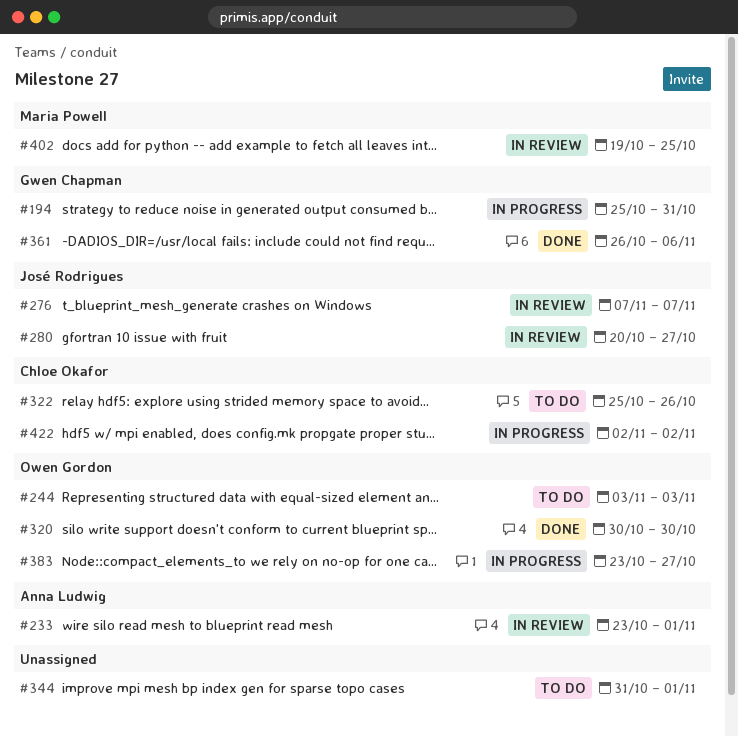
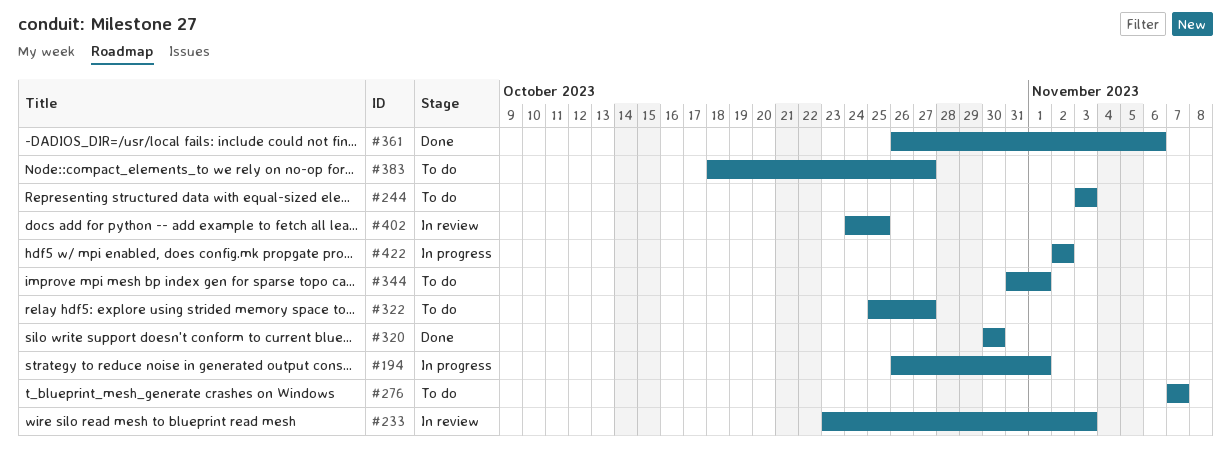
#194, start: Oct 25 -> Oct 26
#194, due: Oct 31 -> Nov 1
#233, due: Nov 1 -> Nov 3
#276, status: In review -> To do
#280: present -> none
#322, due: Oct 26 -> Oct 27
#383, status: In progress -> To do
#383, start: Oct 23 -> Oct 18
#402, start: Oct 19 -> Oct 24

